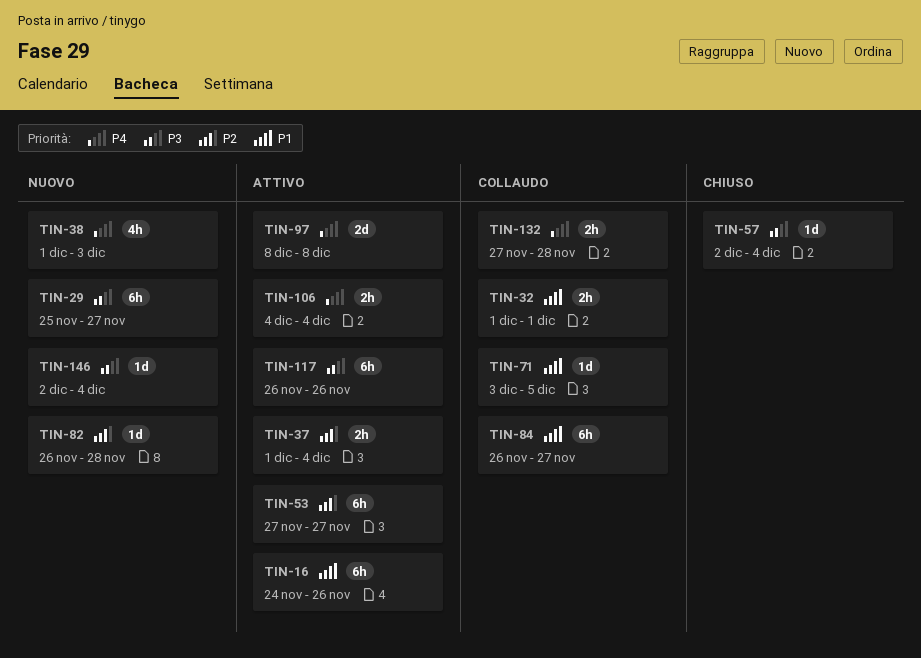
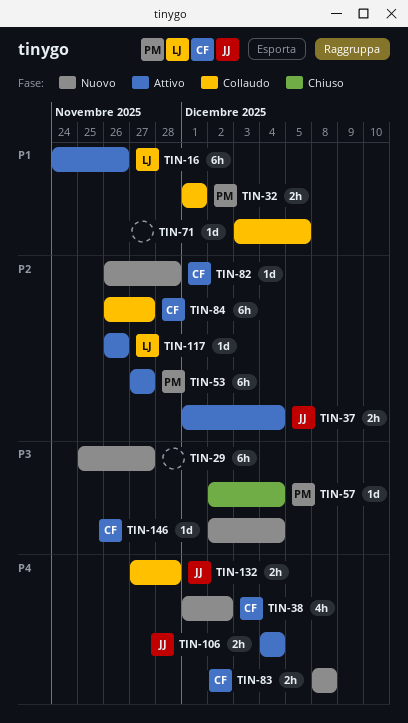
TIN-38, due: Dec 3 -> Dec 2
TIN-83: none -> present
TIN-84, priority: P1 -> P2
TIN-97: present -> none
TIN-117, priority: P3 -> P2
TIN-117, estimate: 6h -> 1d

